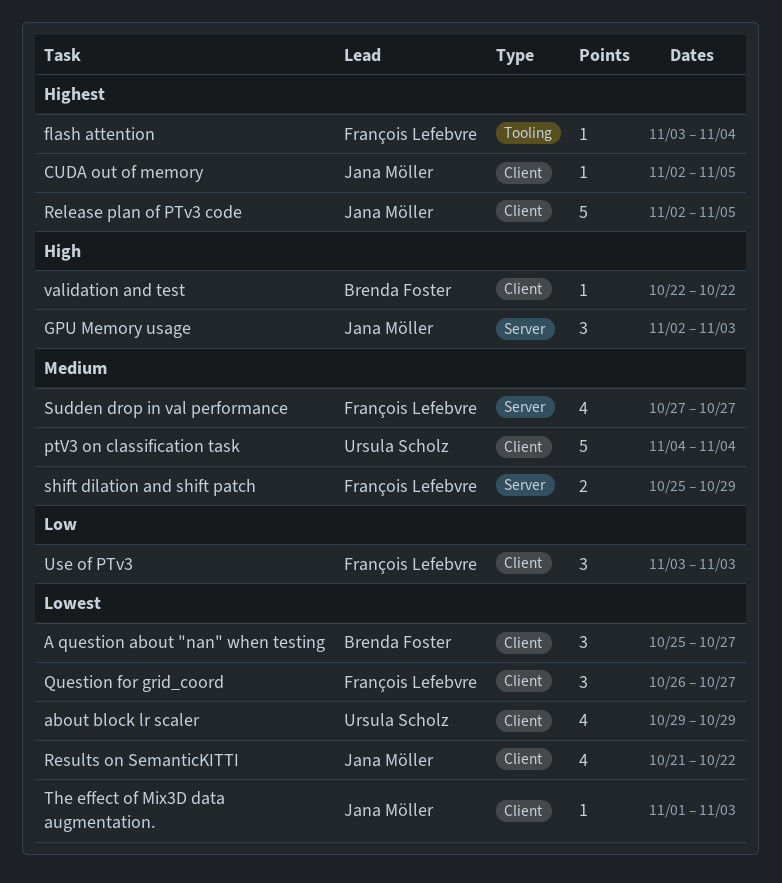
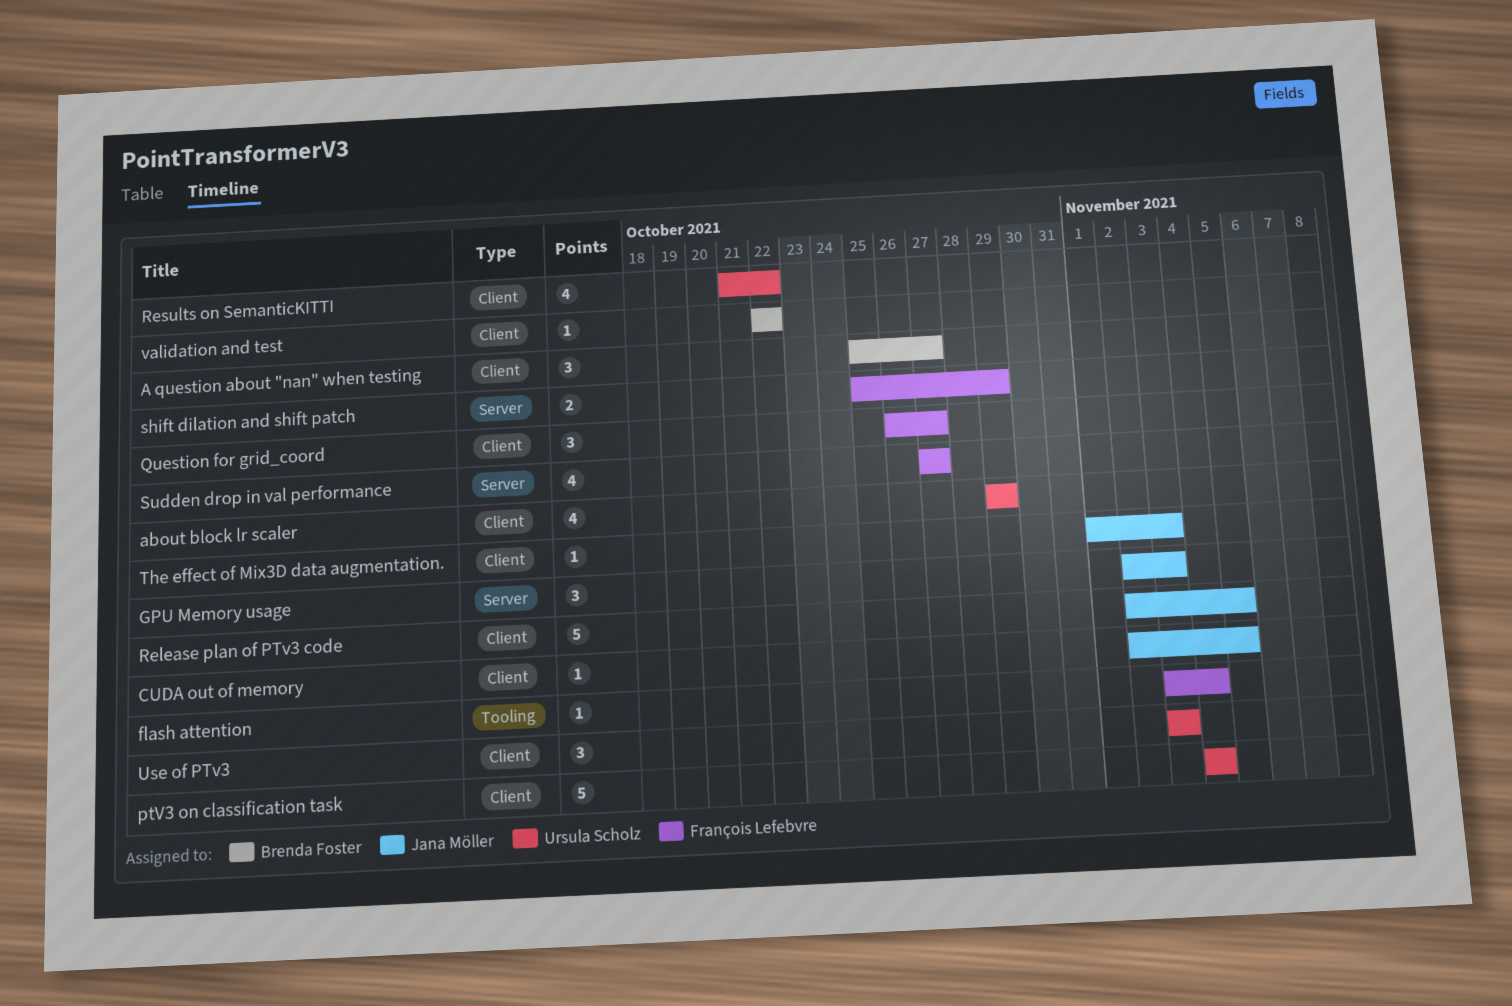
Results on SemanticKITTI, owner: Jana Möller -> Ursula Scholz
Use of PTv3, owner: François Lefebvre -> Ursula Scholz

